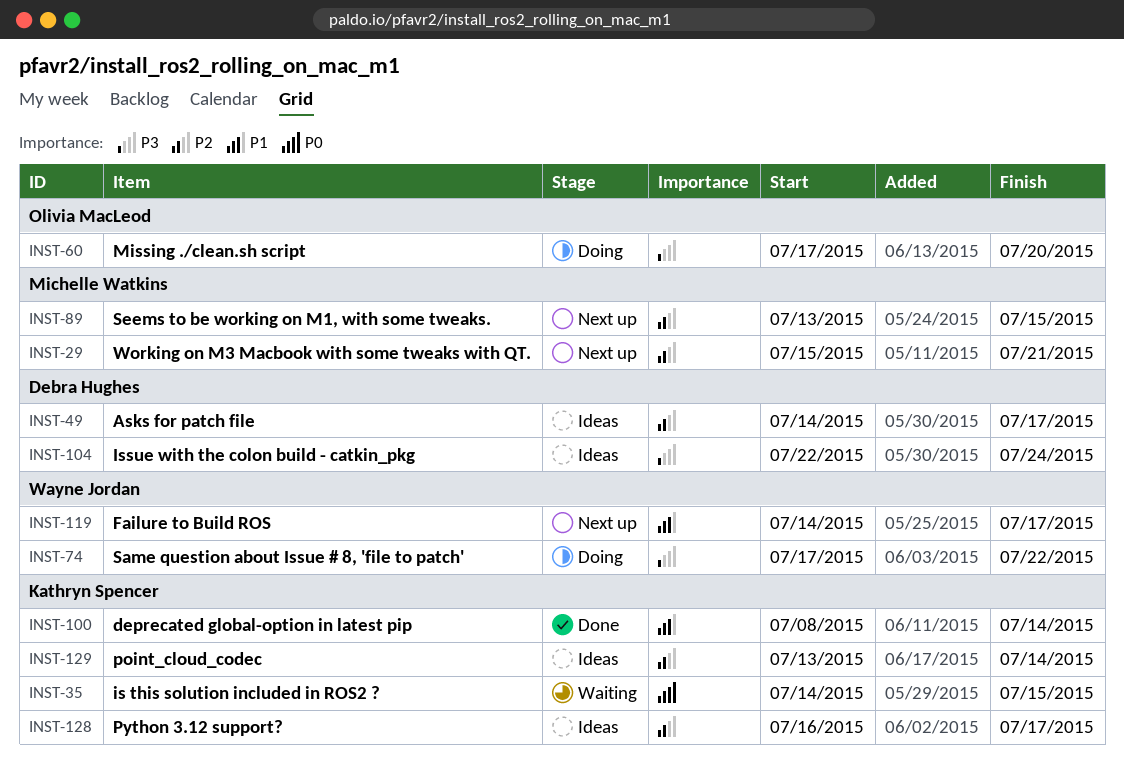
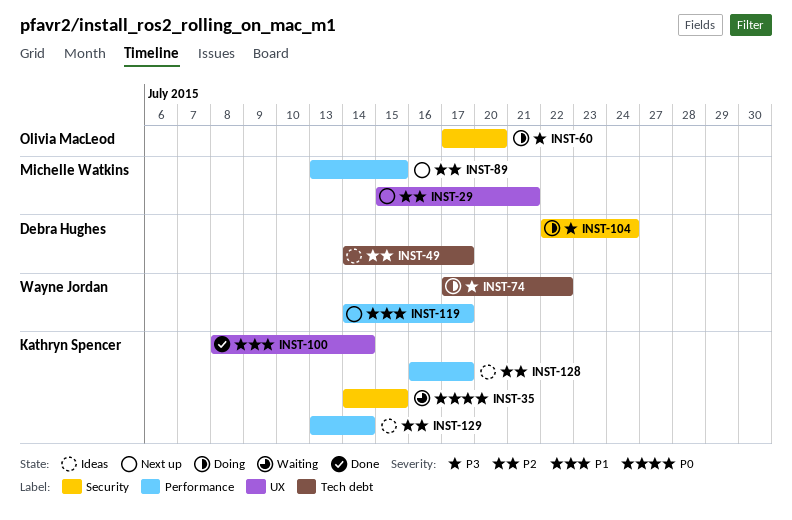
INST-104, status: Ideas -> Doing

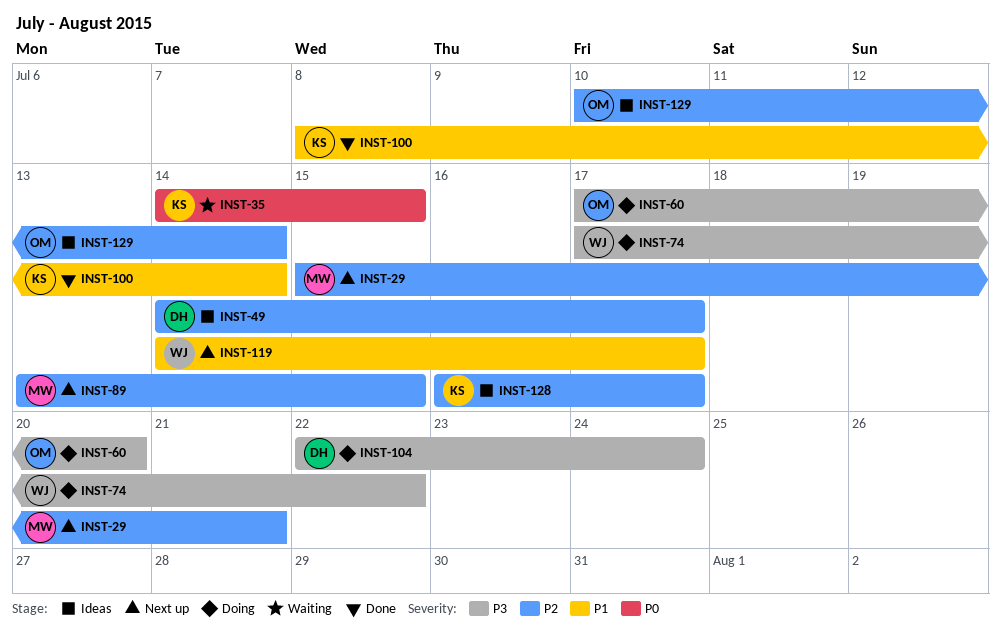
INST-129, owner: Kathryn Spencer -> Olivia MacLeod
INST-129, start: Jul 13 -> Jul 10

